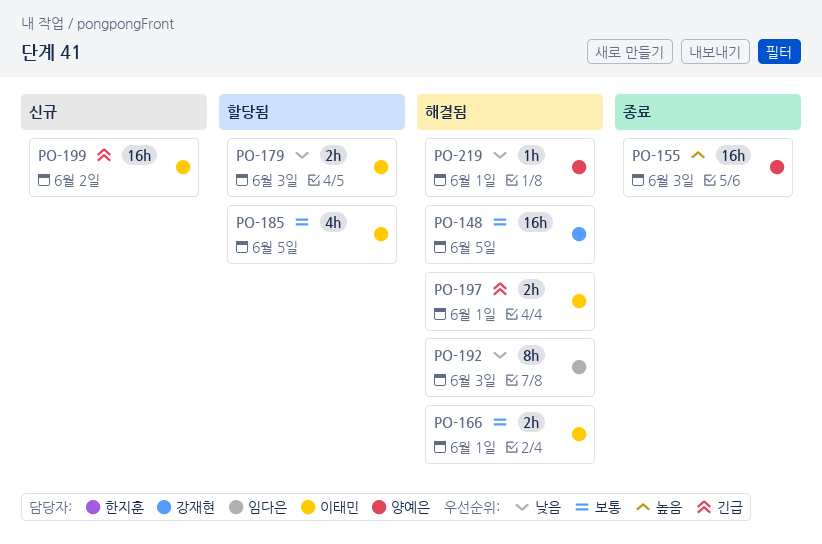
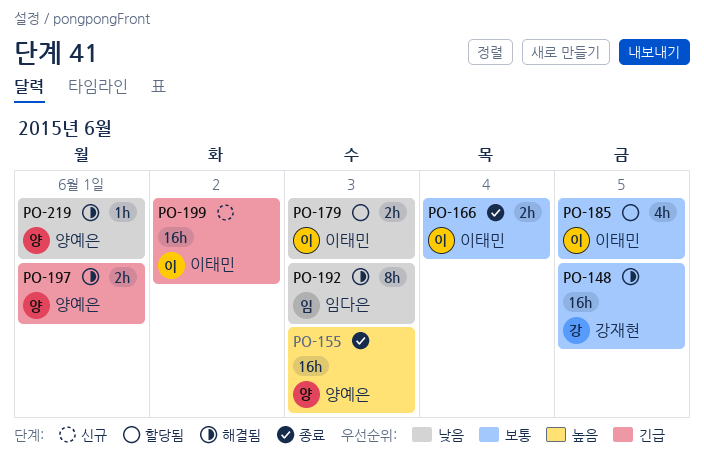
PO-166, status: 해결됨 -> 종료
PO-166, due: Jun 1 -> Jun 4
PO-197, owner: 이태민 -> 양예은

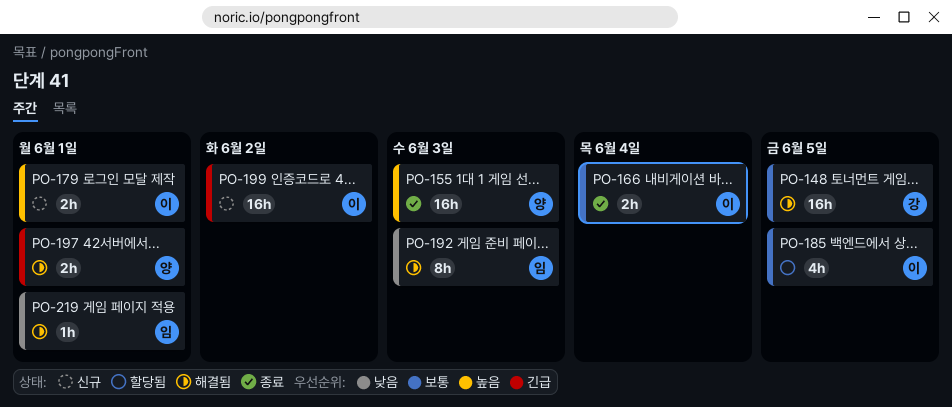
PO-179, status: 할당됨 -> 신규
PO-179, priority: 낮음 -> 높음
PO-179, due: Jun 3 -> Jun 1
PO-219, owner: 양예은 -> 임다은

